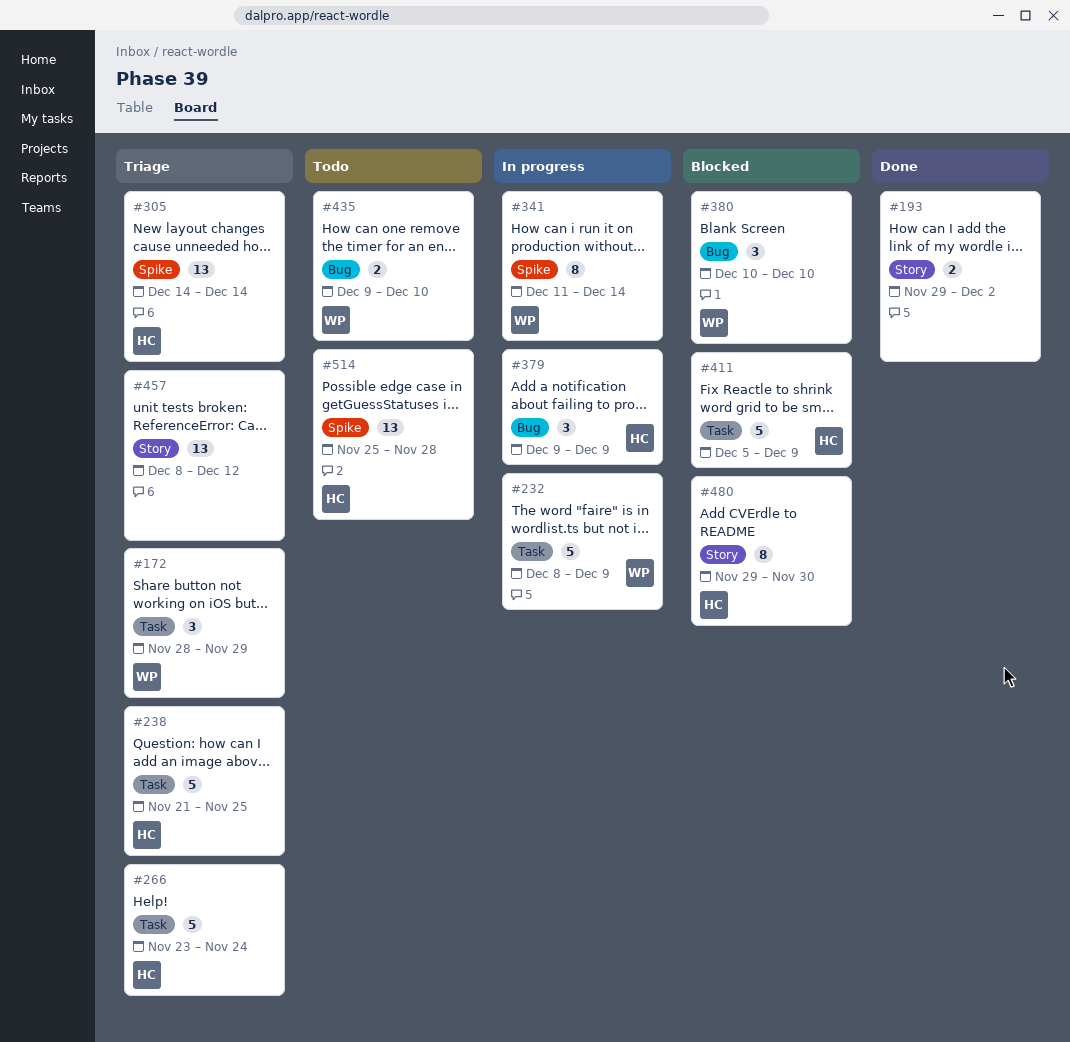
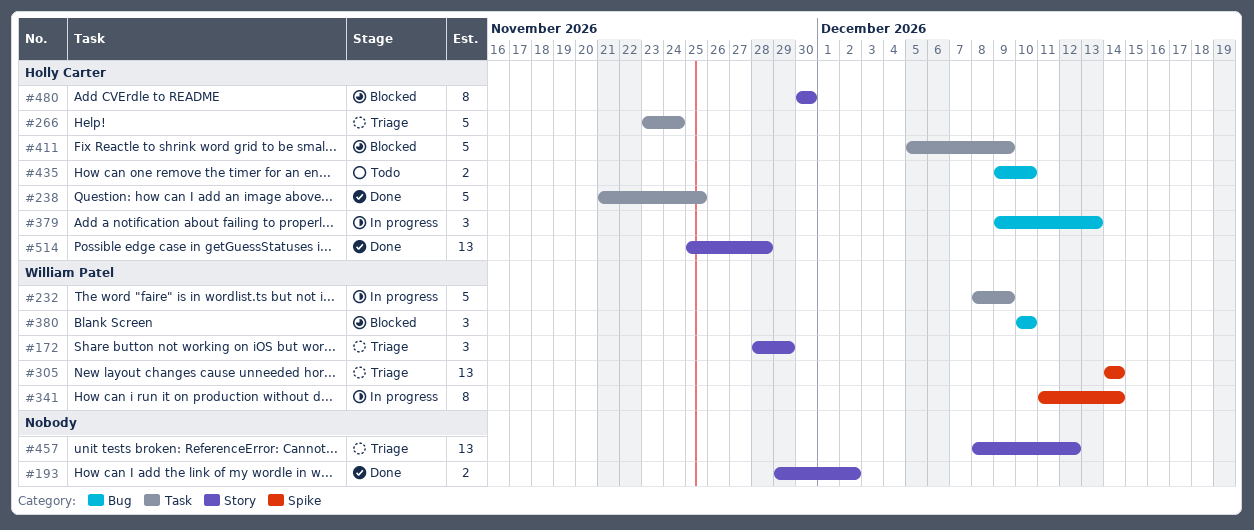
#172, label: Task -> Story
#238, status: Triage -> Done
#305, owner: Holly Carter -> William Patel
#379, due: Dec 9 -> Dec 13
#435, owner: William Patel -> Holly Carter
#480, start: Nov 29 -> Nov 30
#514, status: Todo -> Done
#514, label: Spike -> Story

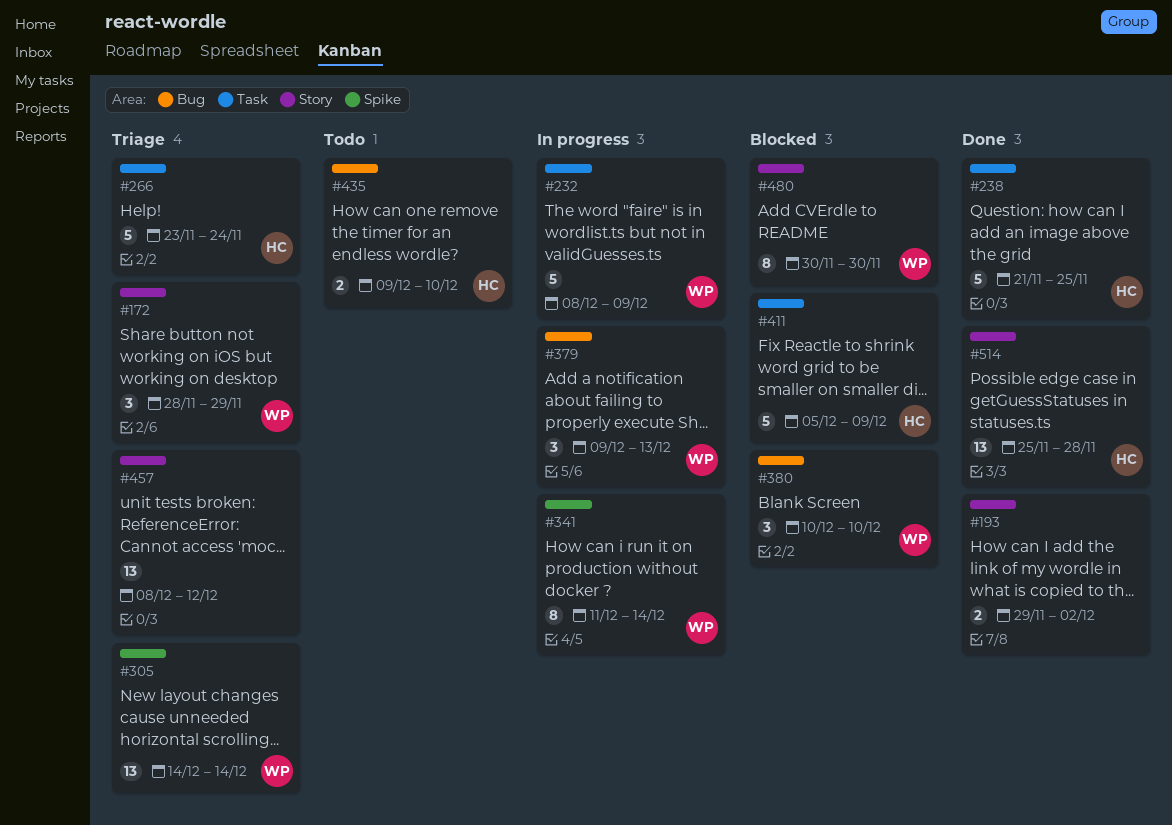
#379, owner: Holly Carter -> William Patel
#480, owner: Holly Carter -> William Patel

